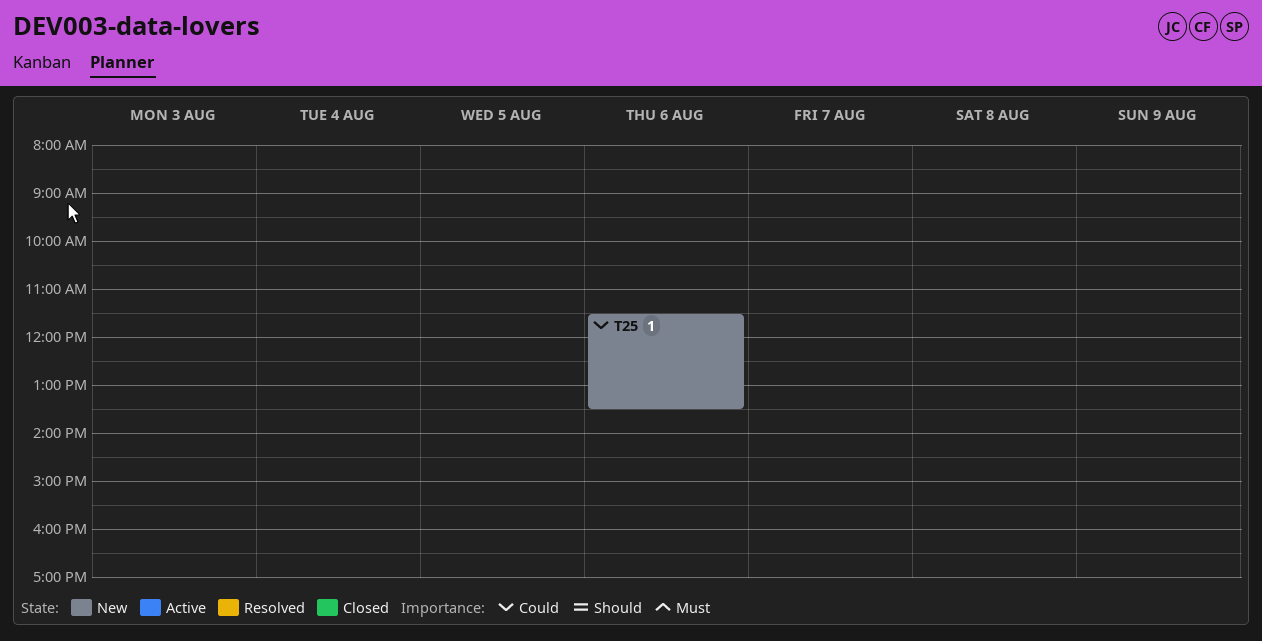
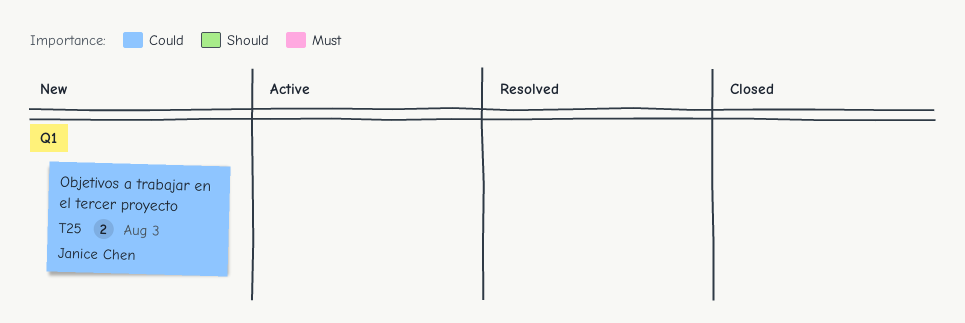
T25, estimate: 1 -> 2
T25, day: Aug 6 -> Aug 3

